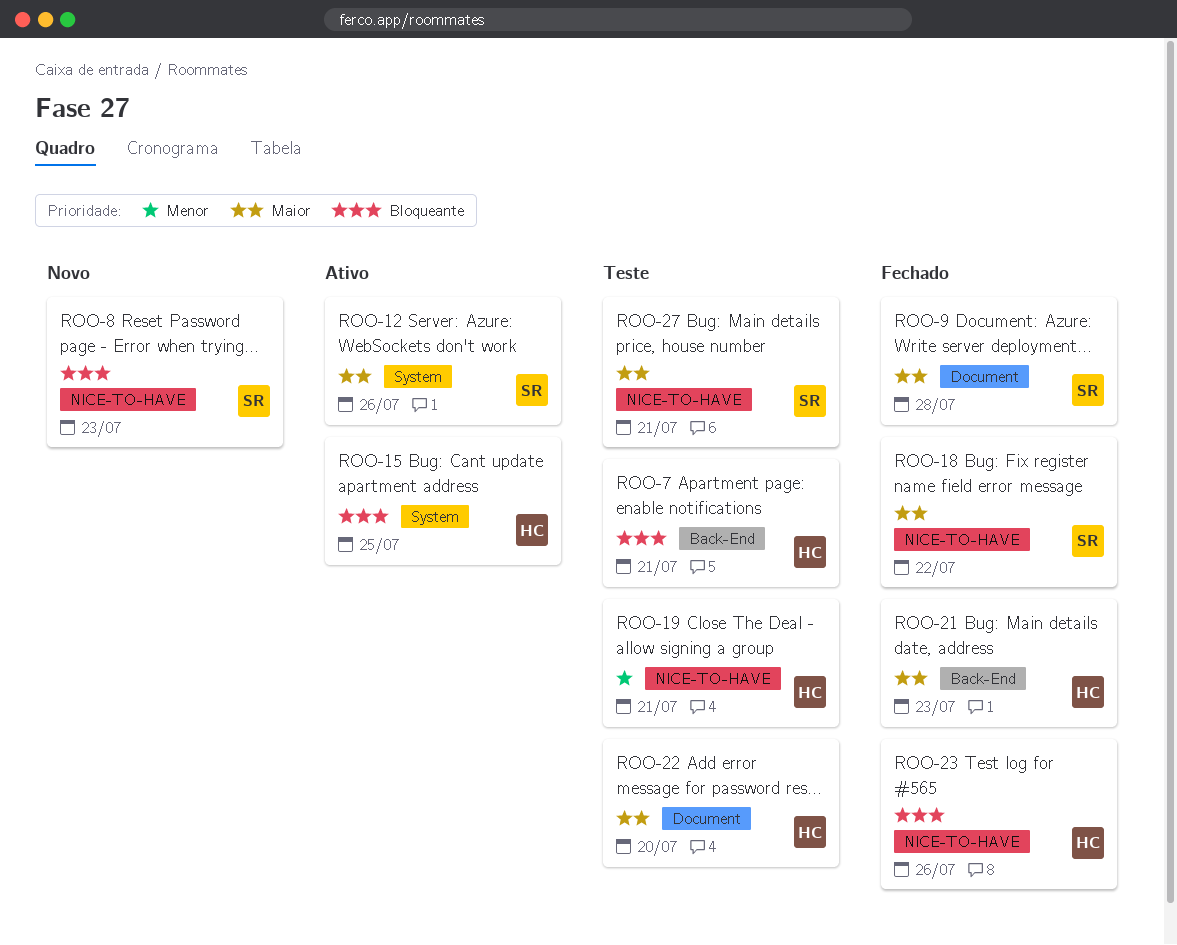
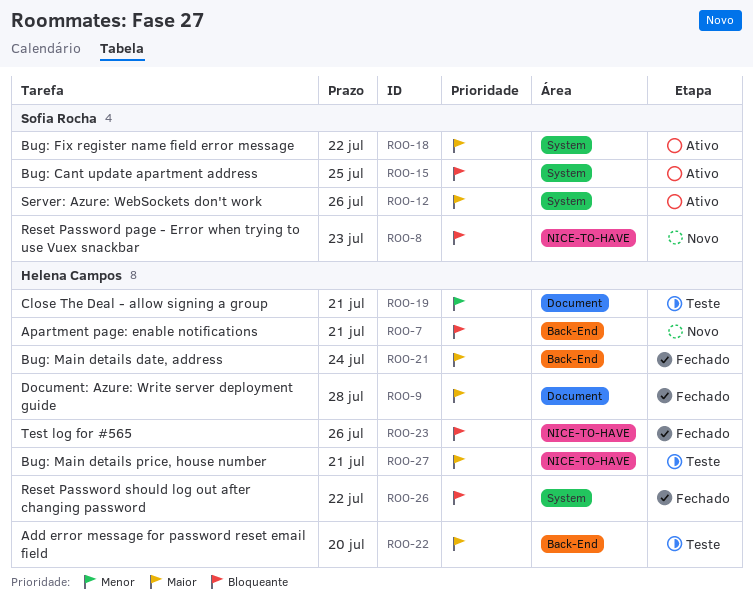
ROO-7, status: Teste -> Novo
ROO-9, owner: Sofia Rocha -> Helena Campos
ROO-15, owner: Helena Campos -> Sofia Rocha
ROO-18, status: Fechado -> Ativo
ROO-18, label: NICE-TO-HAVE -> System
ROO-19, label: NICE-TO-HAVE -> Document
ROO-21, due: Jul 23 -> Jul 24
ROO-22, label: Document -> Back-End
ROO-26: none -> present
ROO-27, owner: Sofia Rocha -> Helena Campos

